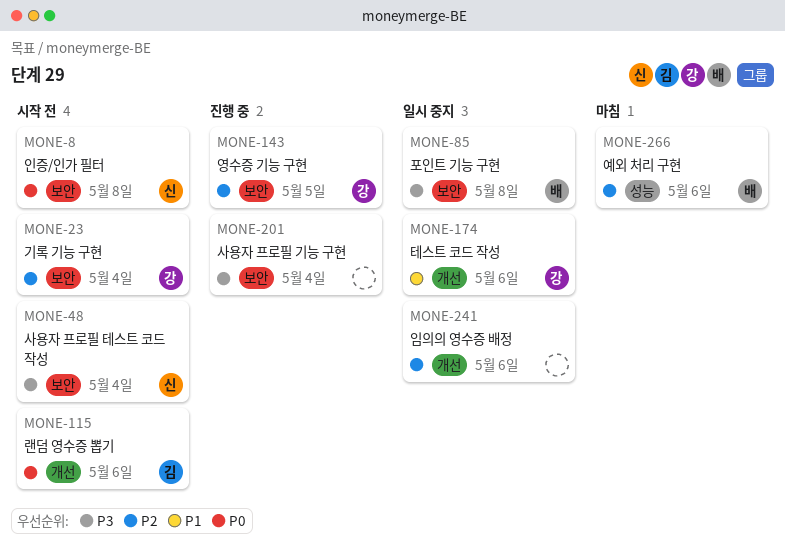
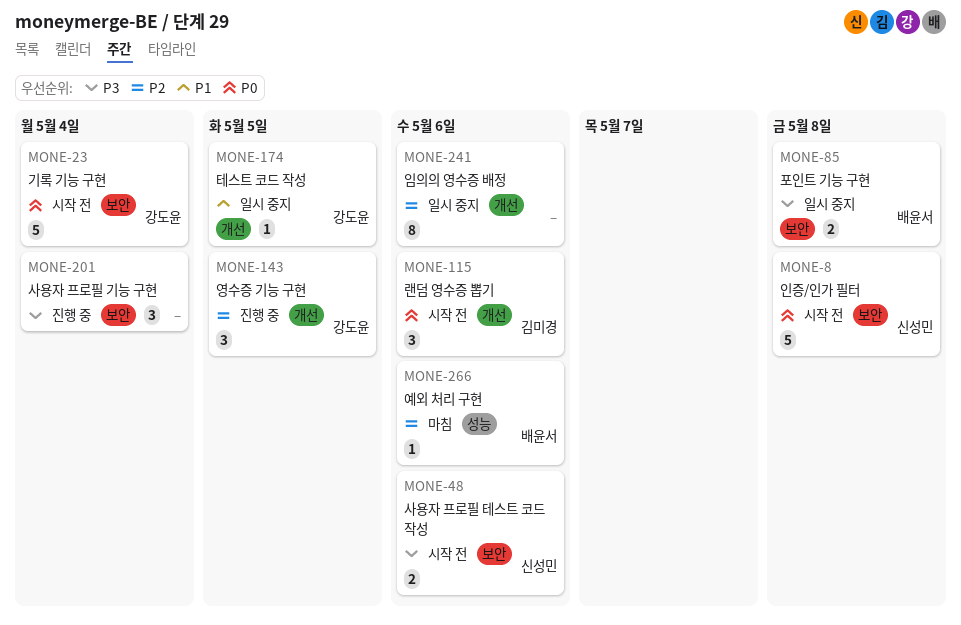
MONE-23, priority: P2 -> P0
MONE-48, due: May 4 -> May 6
MONE-143, label: 보안 -> 개선
MONE-174, due: May 6 -> May 5

